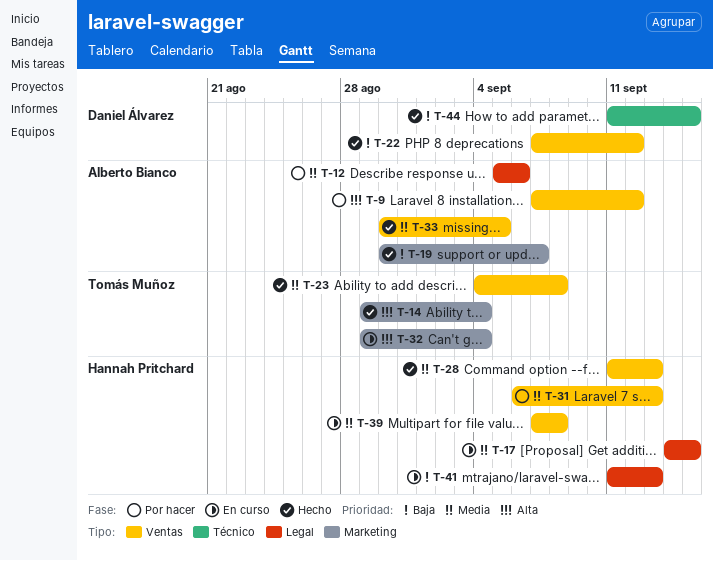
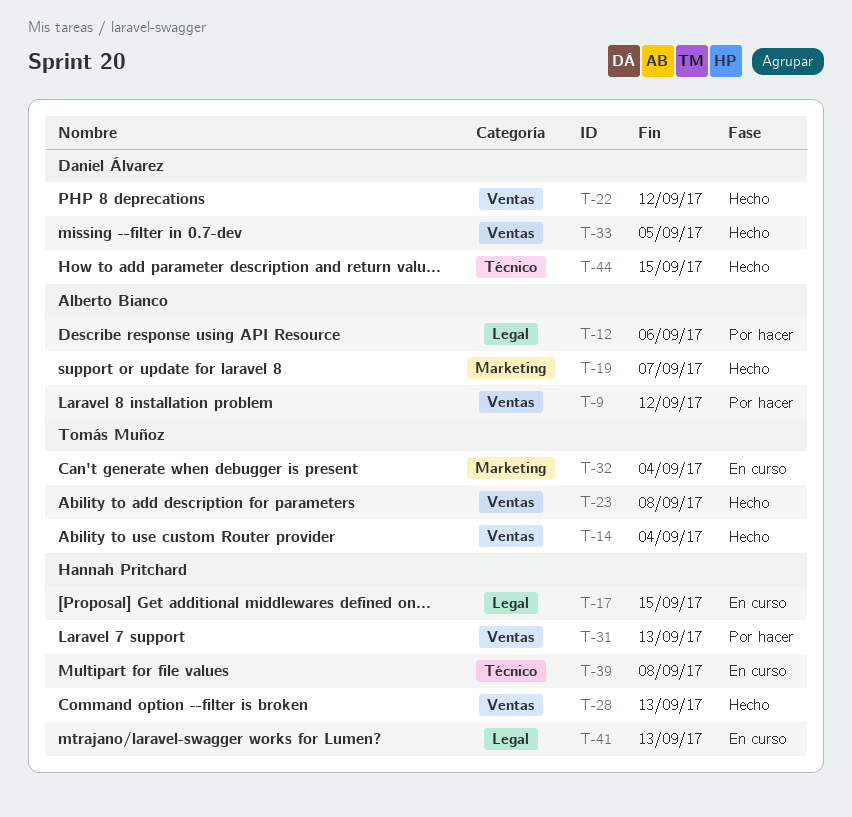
T-14, label: Marketing -> Ventas
T-33, owner: Alberto Bianco -> Daniel Álvarez
T-39, label: Ventas -> Técnico

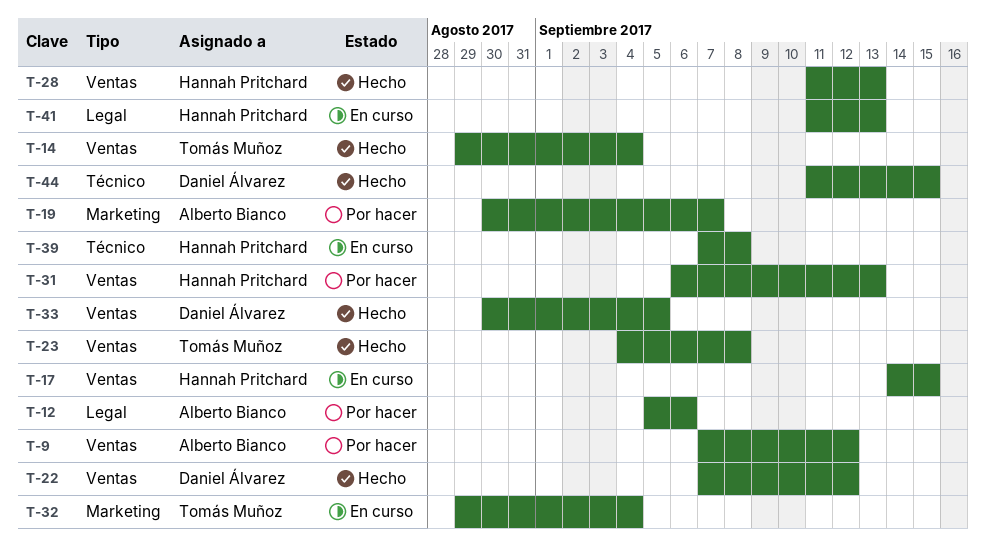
T-17, label: Legal -> Ventas
T-19, status: Hecho -> Por hacer

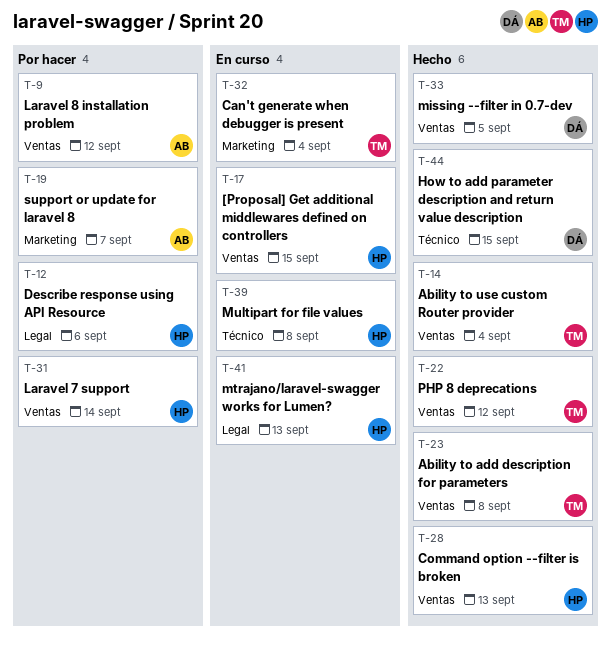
T-12, owner: Alberto Bianco -> Hannah Pritchard
T-22, owner: Daniel Álvarez -> Tomás Muñoz
T-31, due: Sep 13 -> Sep 14

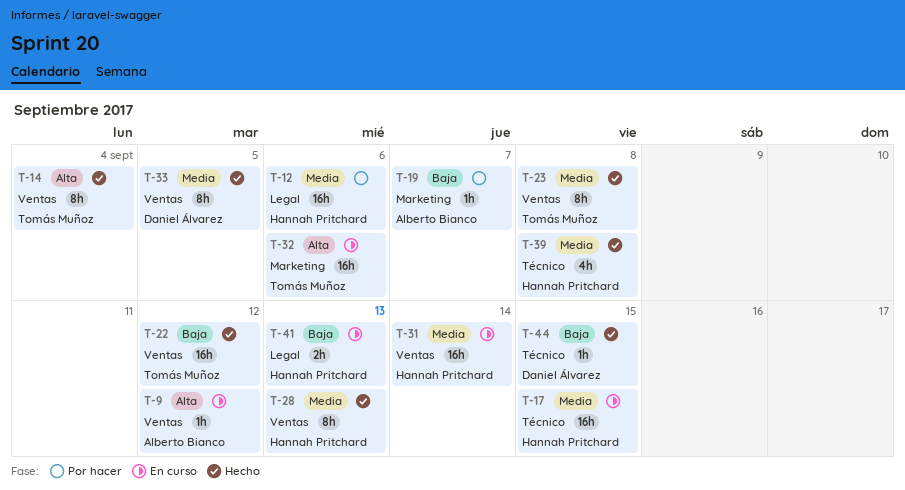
T-9, status: Por hacer -> En curso
T-17, label: Ventas -> Técnico
T-31, status: Por hacer -> En curso
T-32, due: Sep 4 -> Sep 6
T-39, status: En curso -> Hecho

